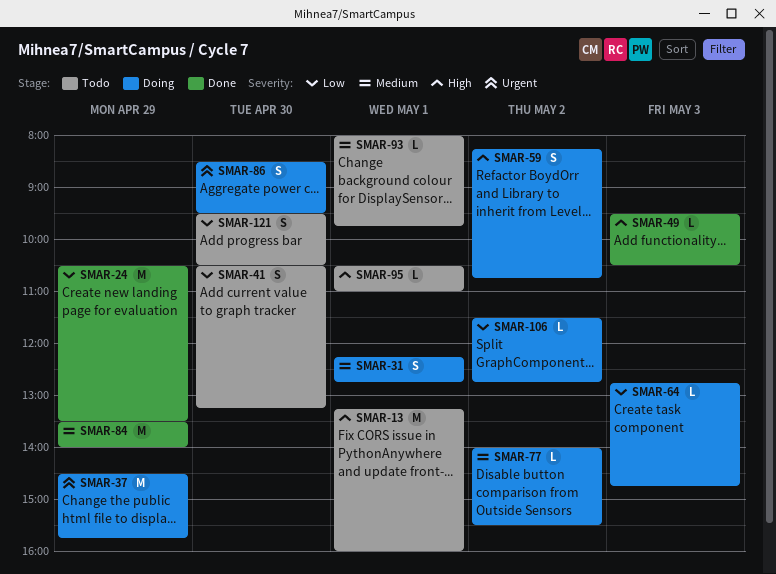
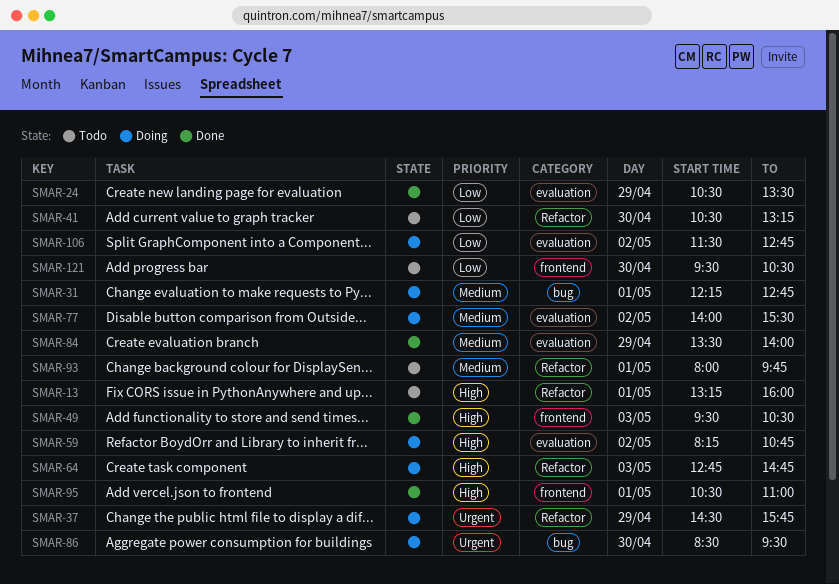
SMAR-64, priority: Low -> High
SMAR-95, status: Todo -> Done

